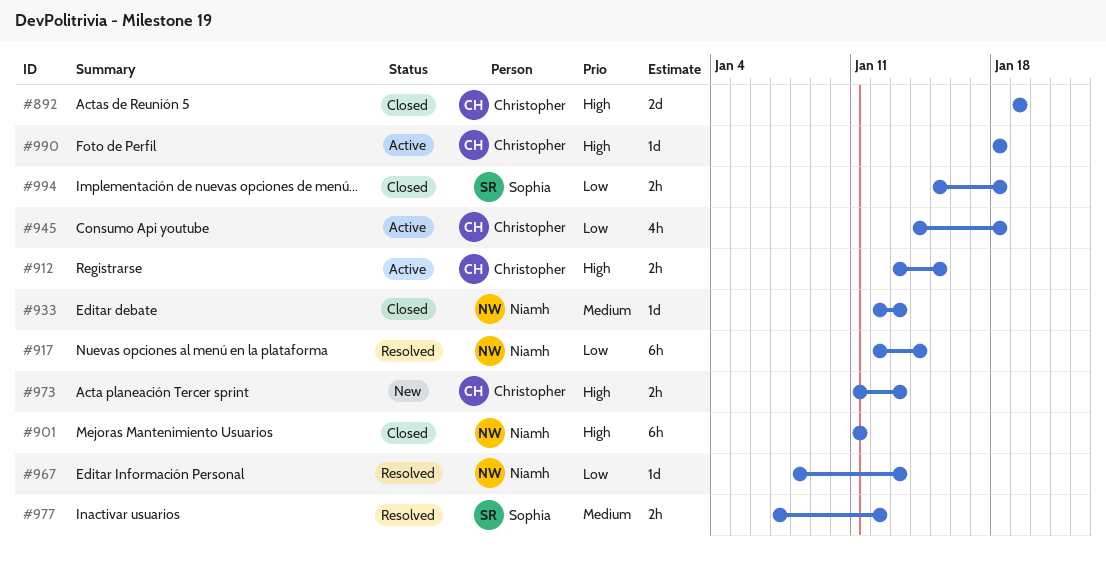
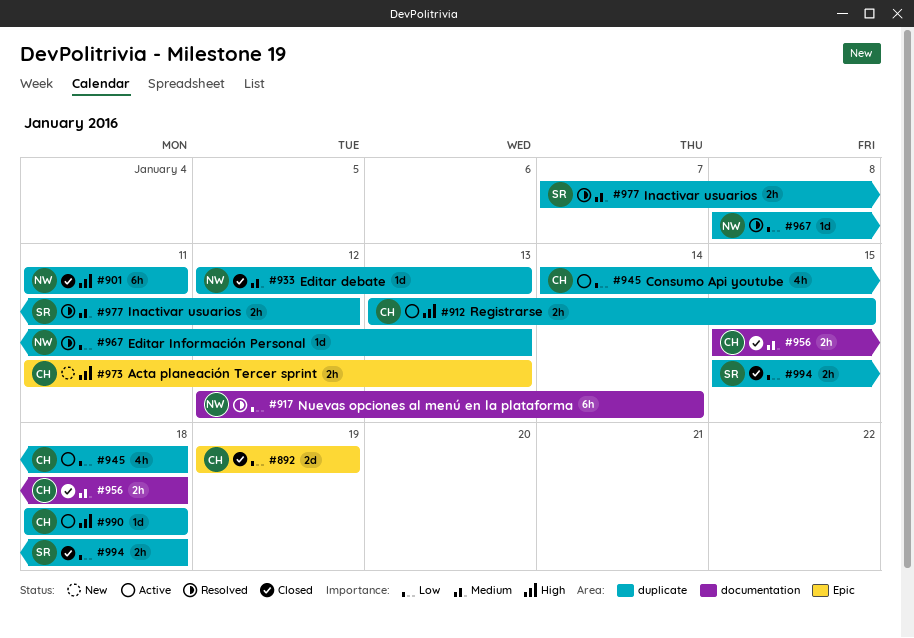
#892, priority: High -> Low
#956: none -> present

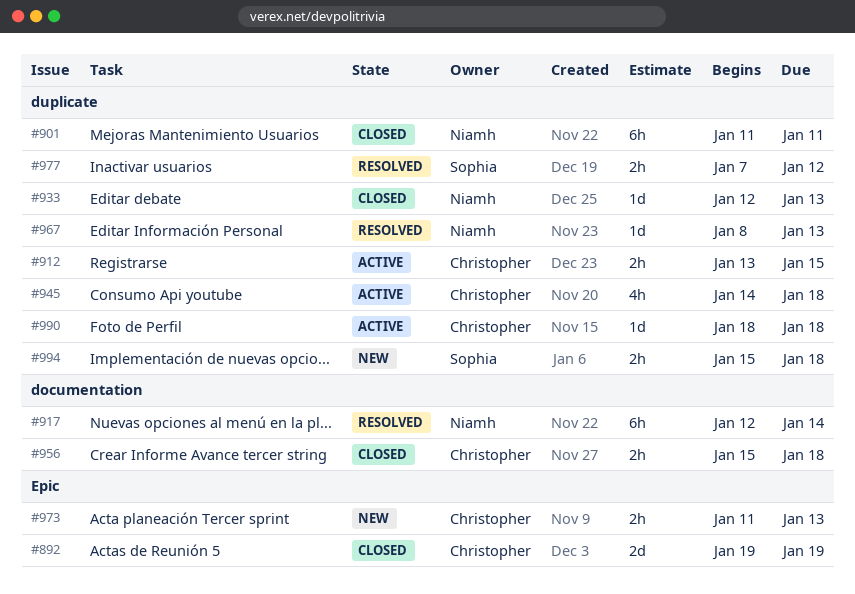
#994, status: Closed -> New

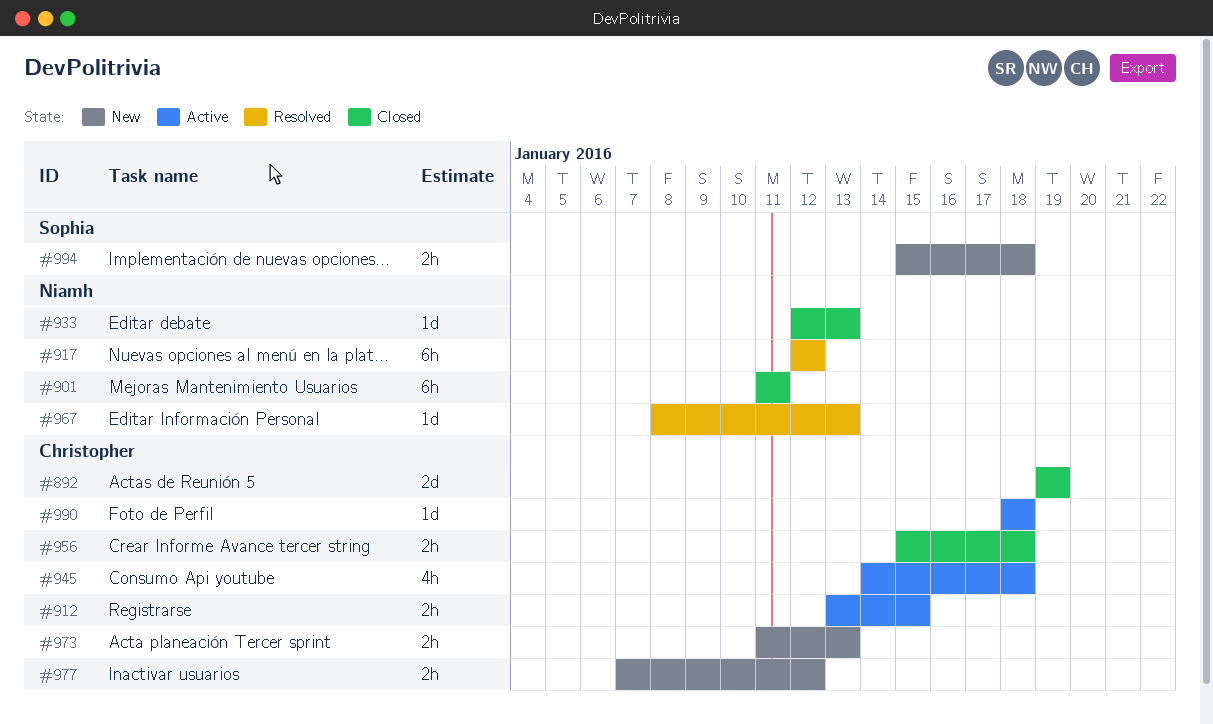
#917, due: Jan 14 -> Jan 12
#977, status: Resolved -> New
#977, owner: Sophia -> Christopher

